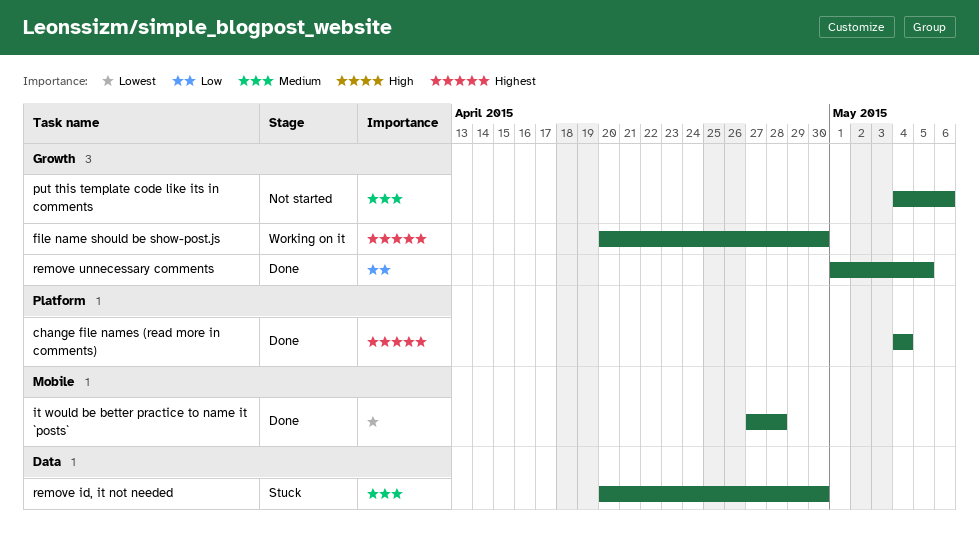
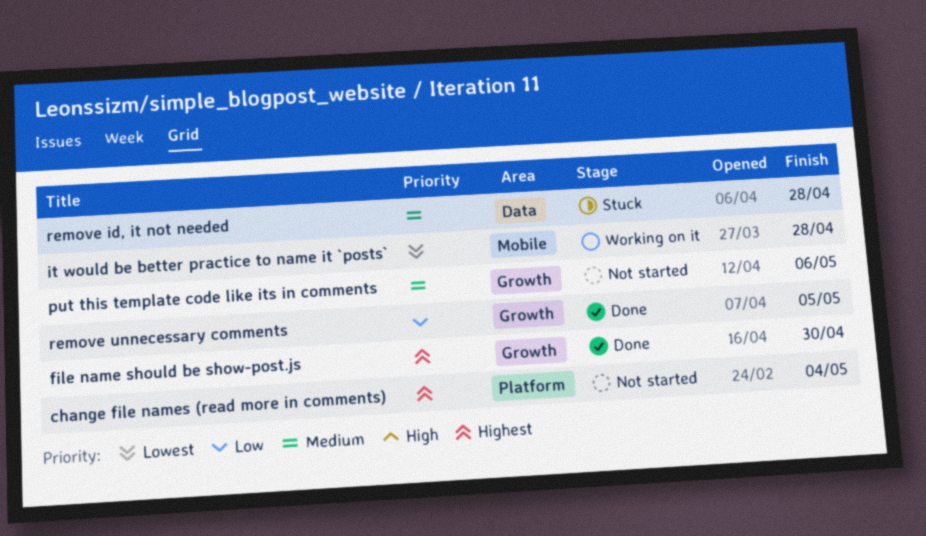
change file names (read more in comments), status: Done -> Not started
file name should be show-post.js, status: Working on it -> Done
it would be better practice to name it `posts`, status: Done -> Working on it
remove id, it not needed, due: Apr 30 -> Apr 28

